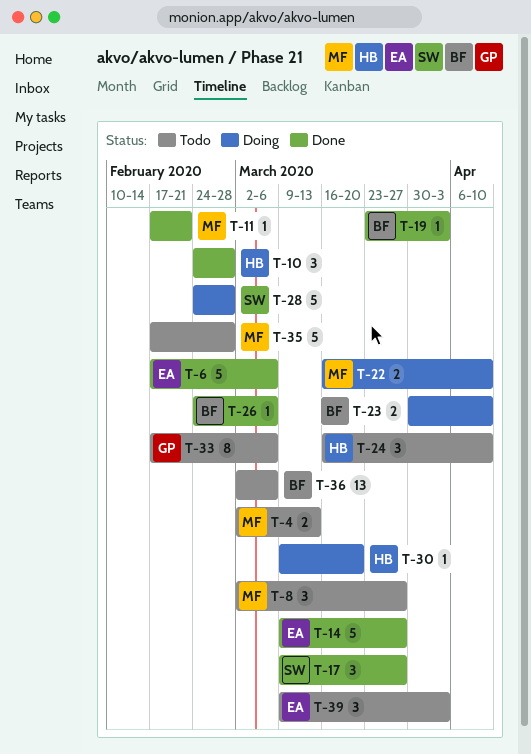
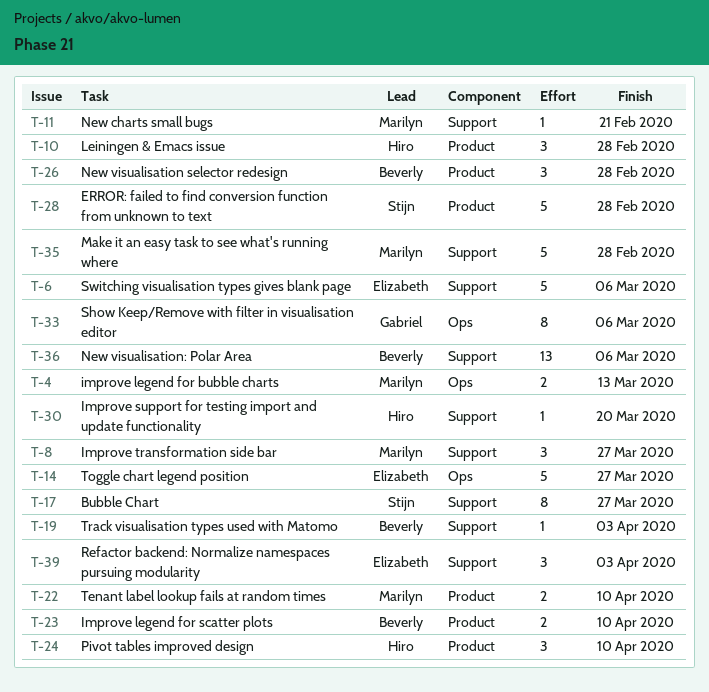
T-17, estimate: 3 -> 8
T-26, estimate: 1 -> 3
T-26, due: Mar 6 -> Feb 28

